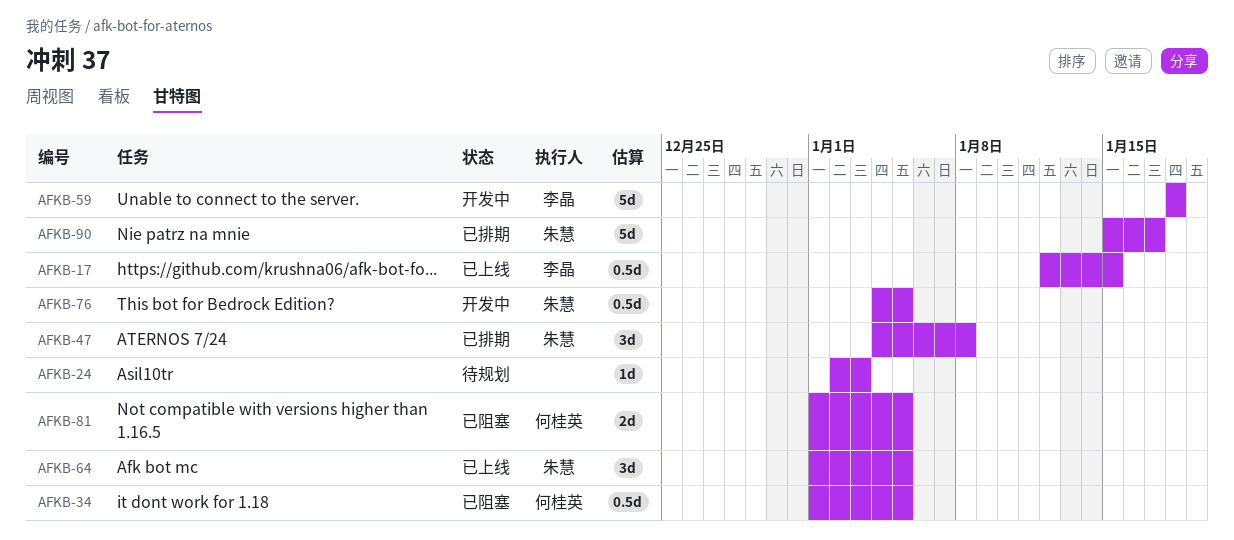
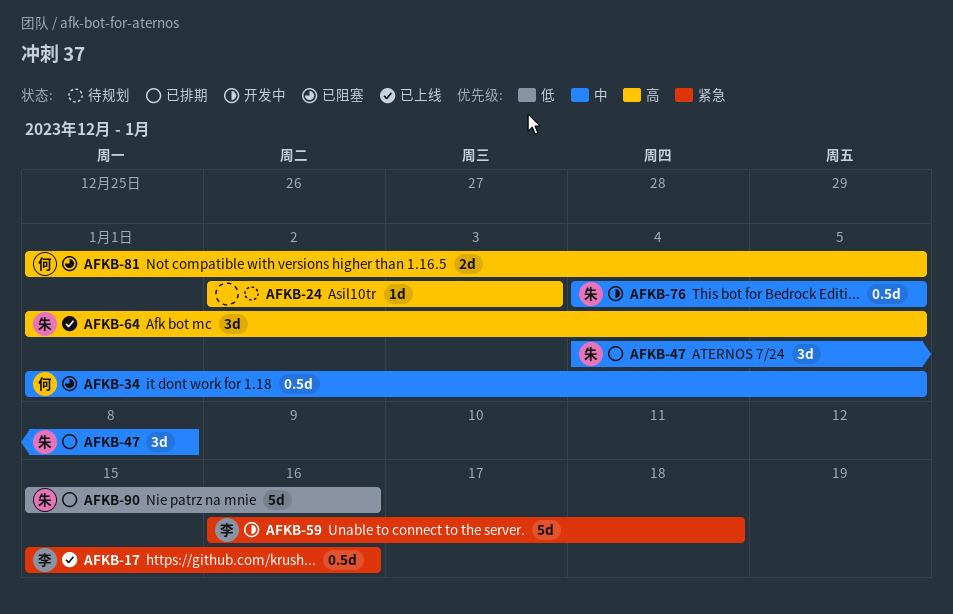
AFKB-17, start: Jan 12 -> Jan 15
AFKB-17, due: Jan 15 -> Jan 16
AFKB-59, start: Jan 18 -> Jan 16
AFKB-90, due: Jan 17 -> Jan 16

